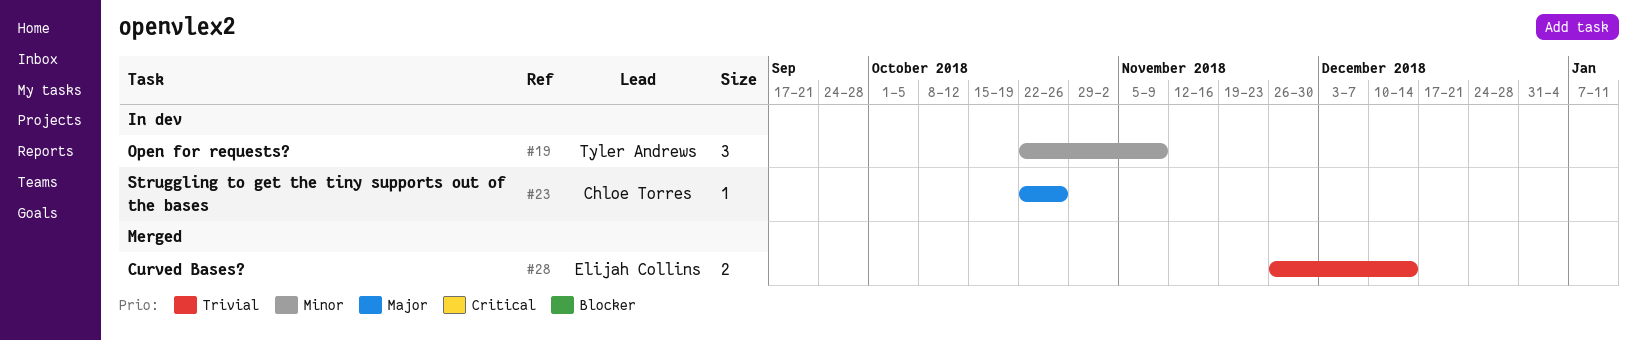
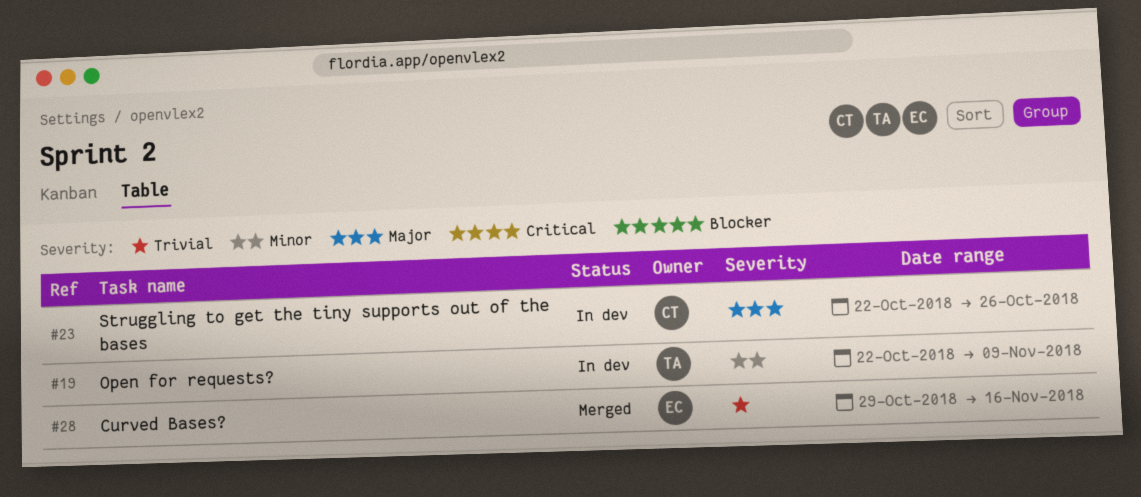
#28, start: Nov 26 -> Oct 29
#28, due: Dec 14 -> Nov 16

